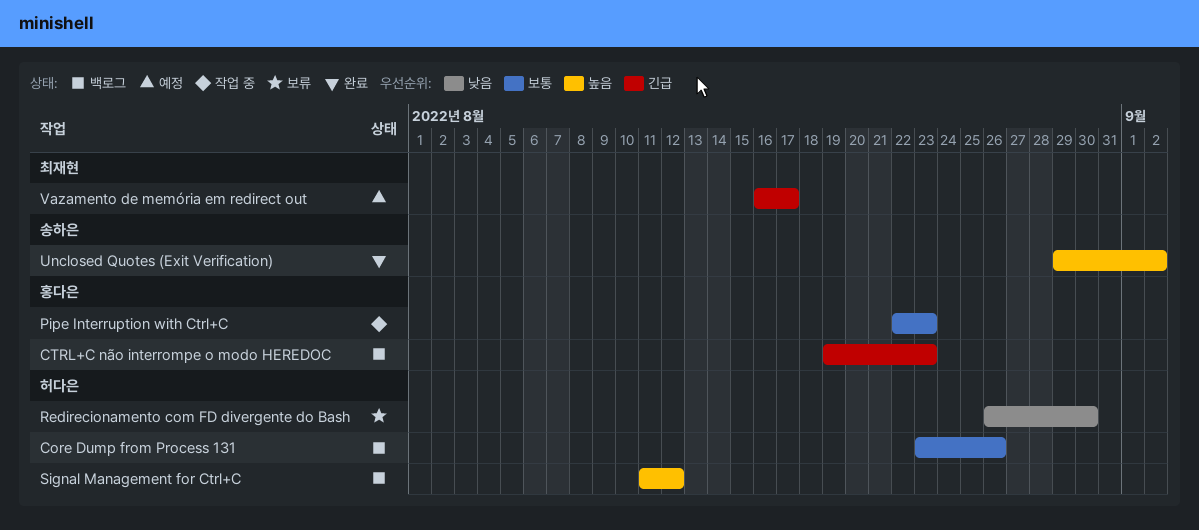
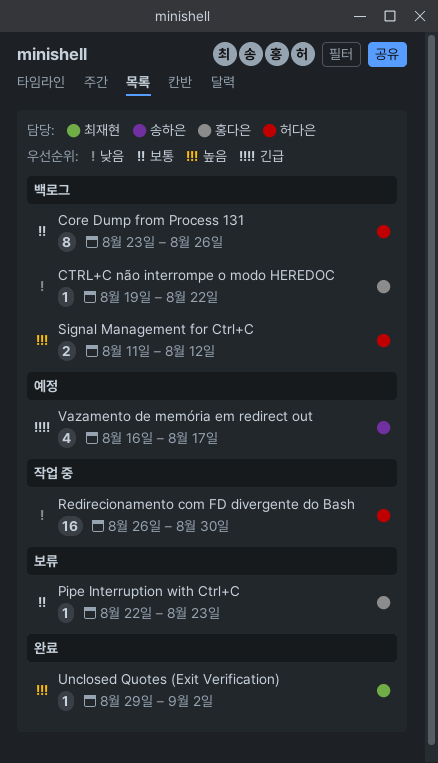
CTRL+C não interrompe o modo HEREDOC, priority: 긴급 -> 낮음
CTRL+C não interrompe o modo HEREDOC, due: Aug 23 -> Aug 22
Pipe Interruption with Ctrl+C, status: 작업 중 -> 보류
Redirecionamento com FD divergente do Bash, status: 보류 -> 작업 중
Unclosed Quotes (Exit Verification), owner: 송하은 -> 최재현
Vazamento de memória em redirect out, owner: 최재현 -> 송하은

